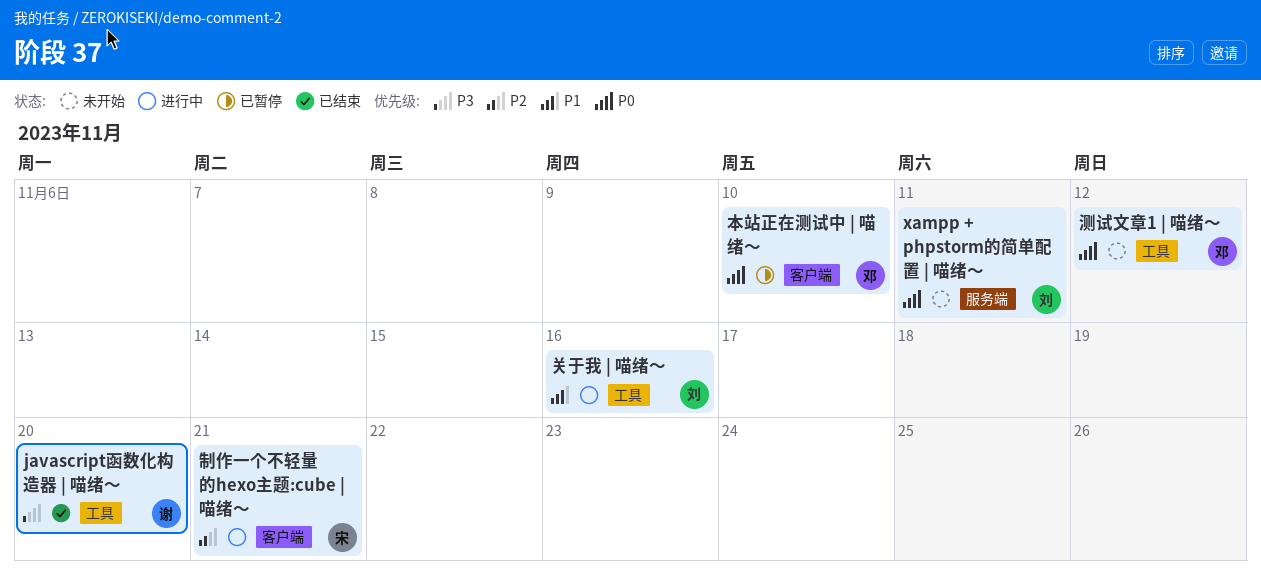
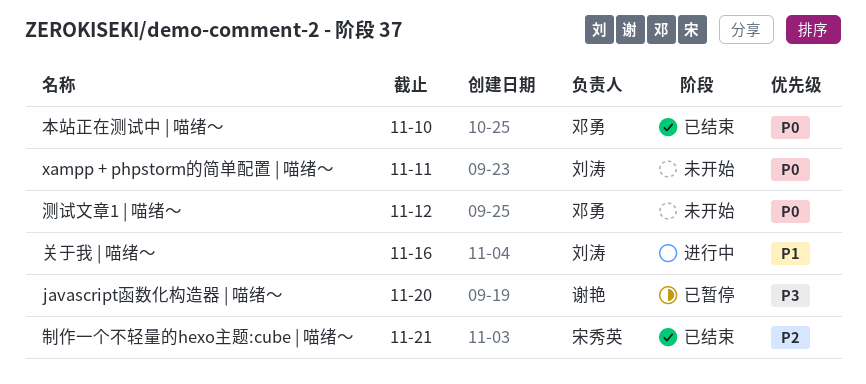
javascript函数化构造器 | 喵绪～, status: 已结束 -> 已暂停
制作一个不轻量的hexo主题:cube | 喵绪～, status: 进行中 -> 已结束
本站正在测试中 | 喵绪～, status: 已暂停 -> 已结束

